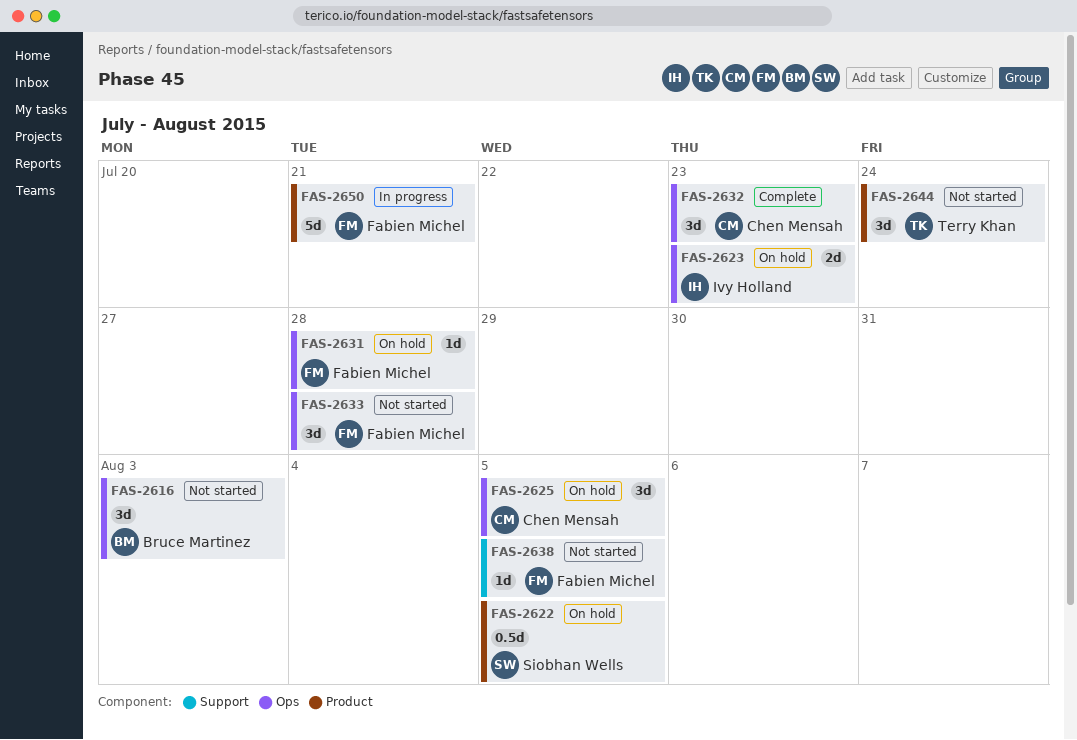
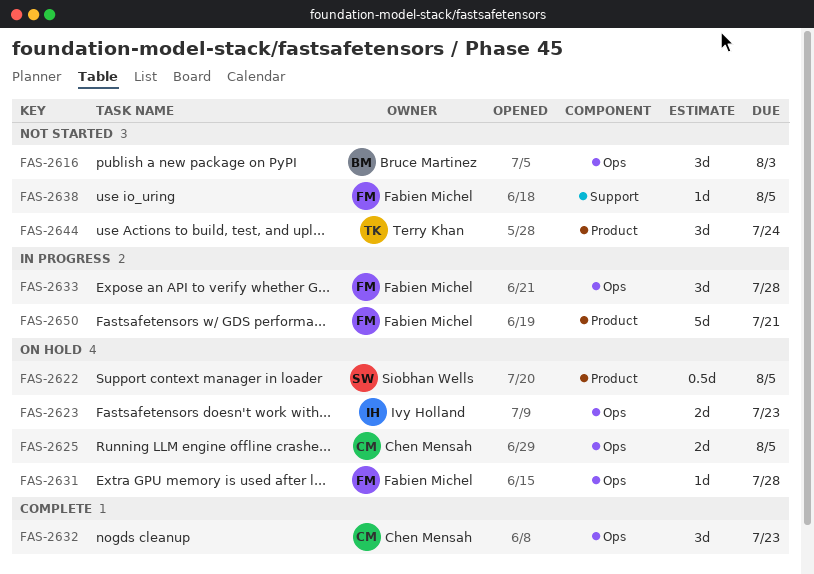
FAS-2625, estimate: 3d -> 2d
FAS-2633, status: Not started -> In progress

